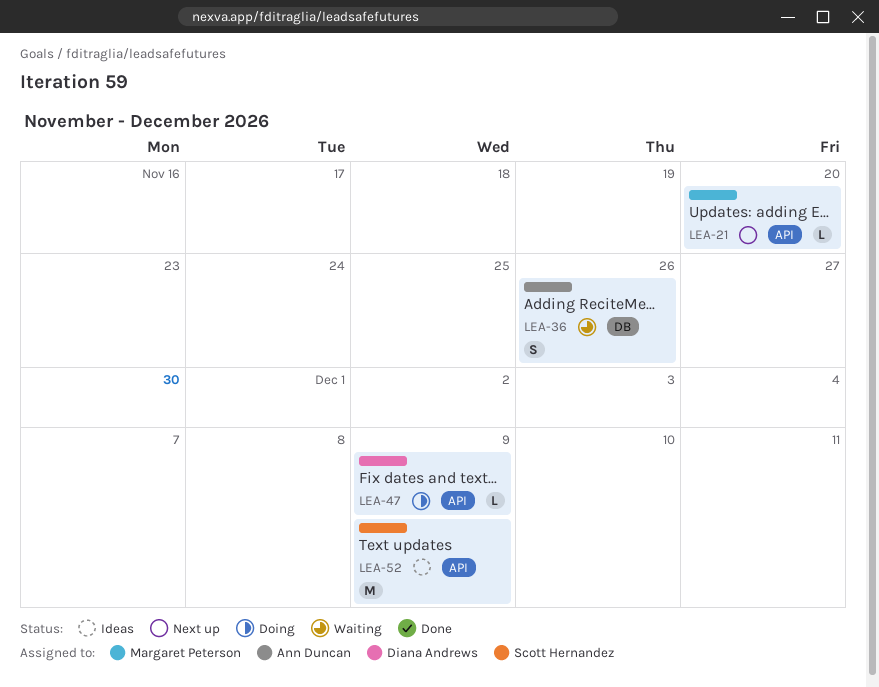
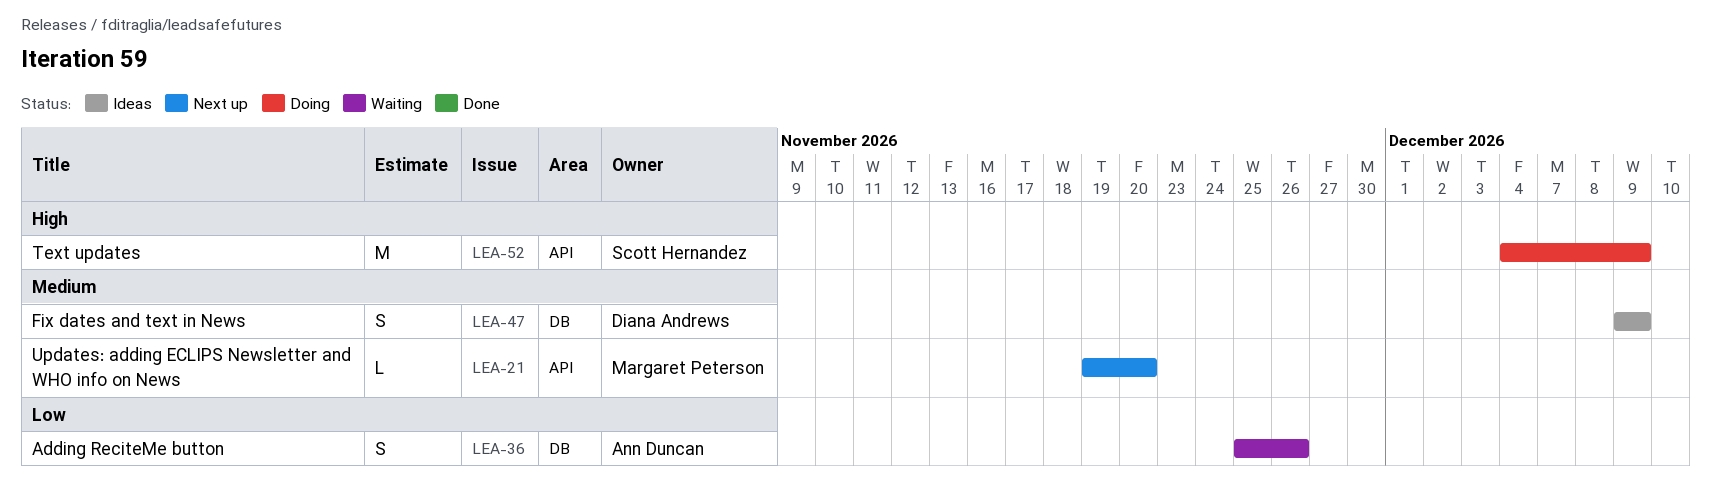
LEA-47, status: Doing -> Ideas
LEA-47, label: API -> DB
LEA-47, estimate: L -> S
LEA-52, status: Ideas -> Doing

